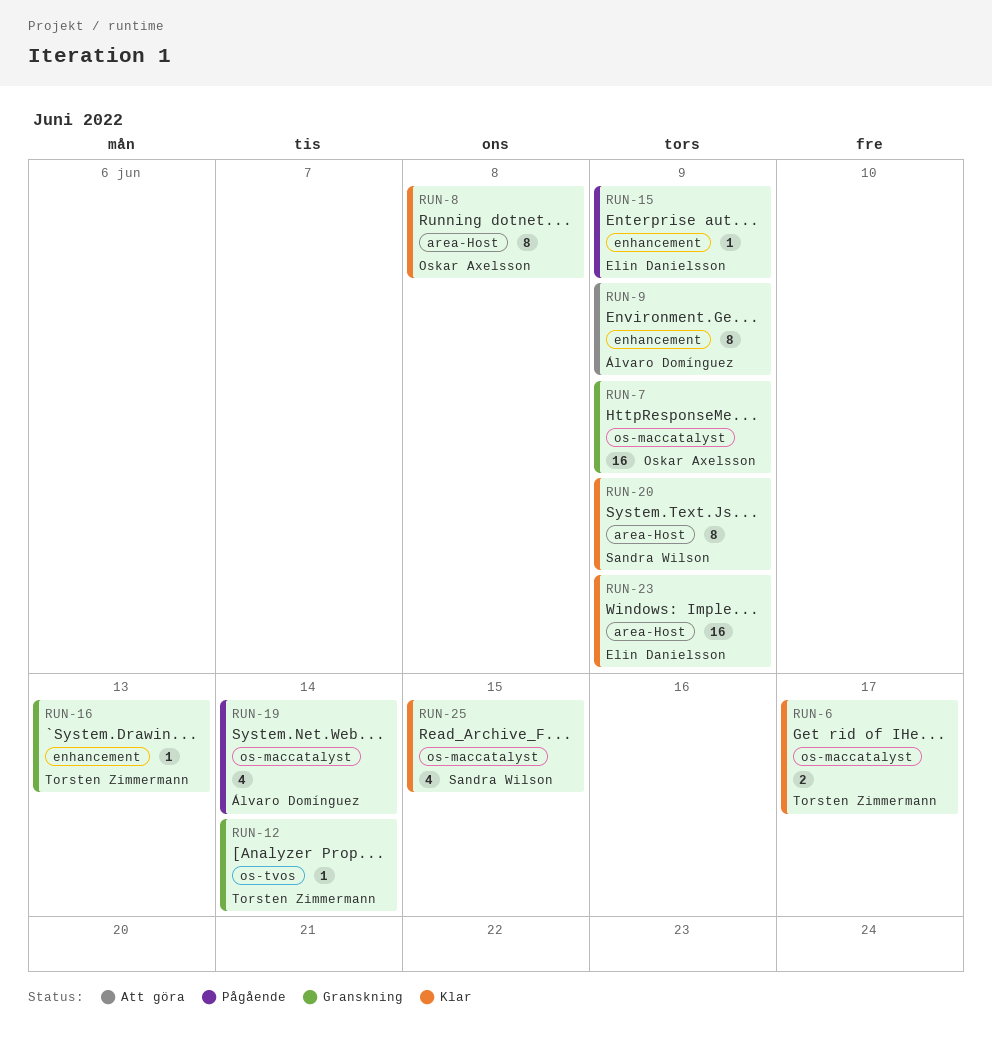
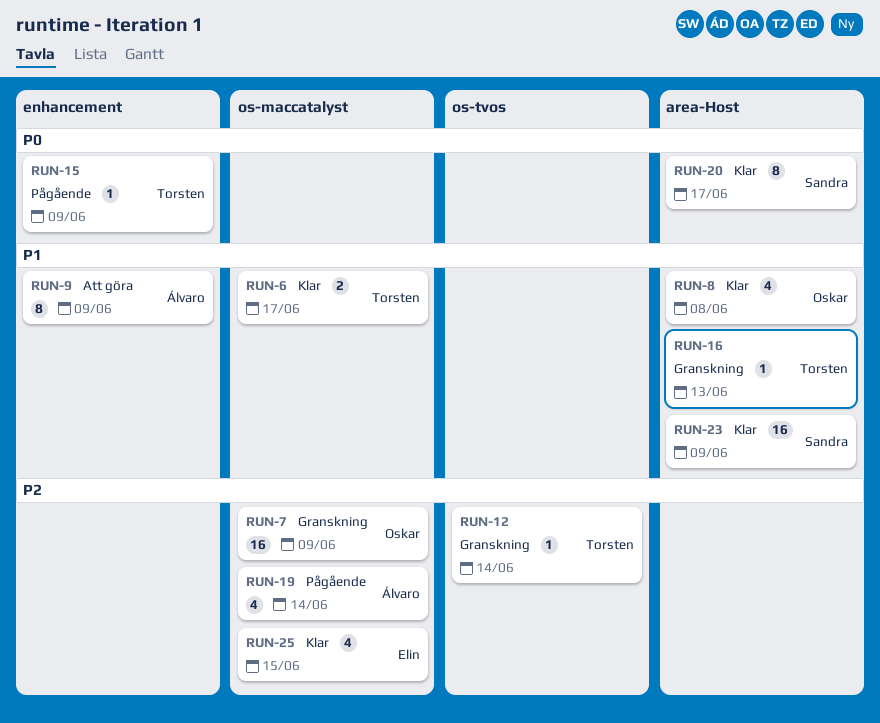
RUN-8, estimate: 8 -> 4
RUN-15, owner: Elin Danielsson -> Torsten Zimmermann
RUN-16, label: enhancement -> area-Host
RUN-20, due: Jun 9 -> Jun 17
RUN-23, owner: Elin Danielsson -> Sandra Wilson
RUN-25, owner: Sandra Wilson -> Elin Danielsson

